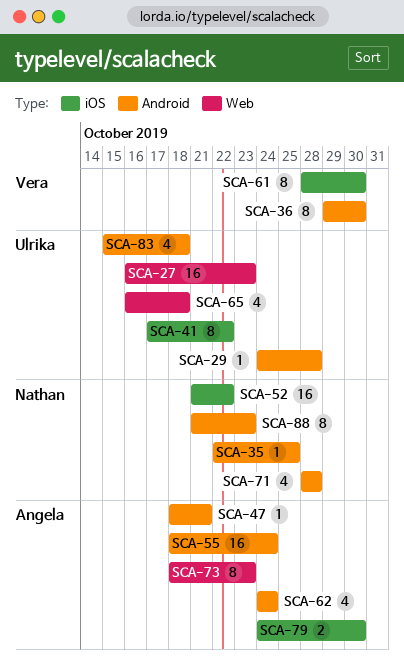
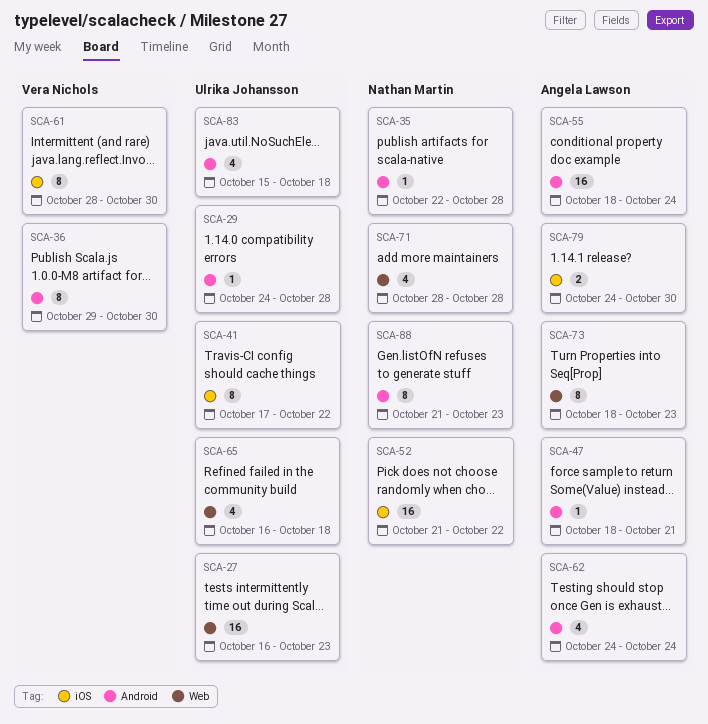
SCA-35, due: Oct 25 -> Oct 28
SCA-71, label: Android -> Web

